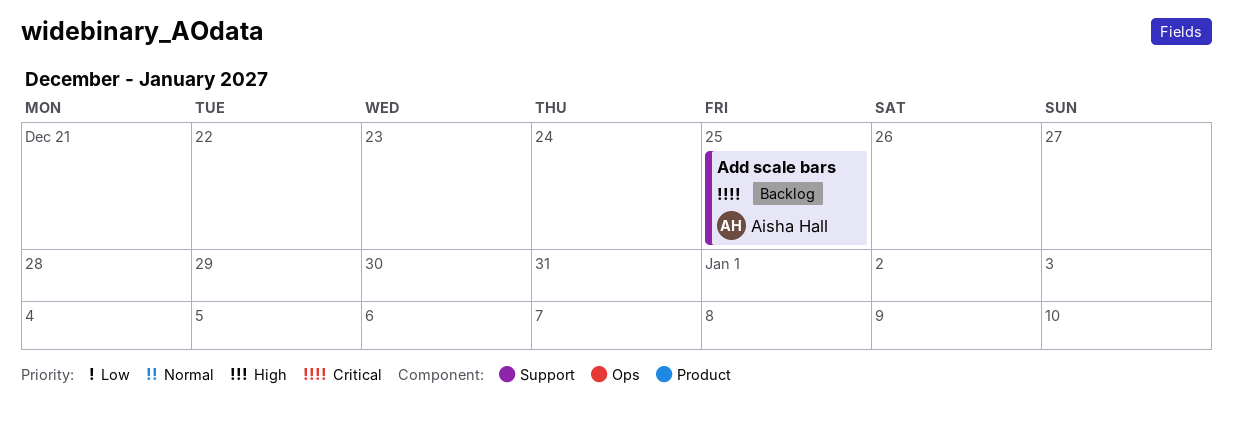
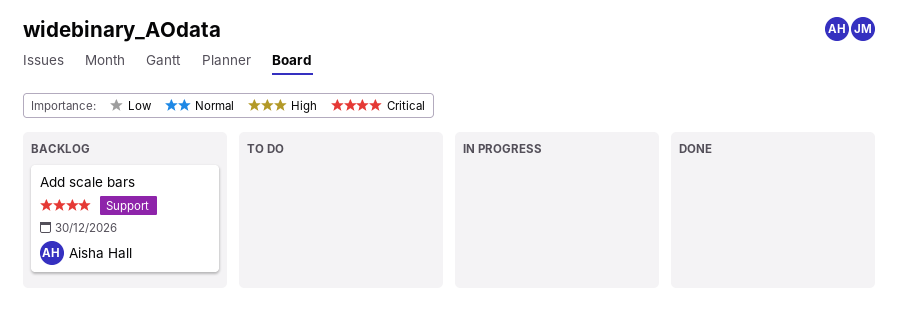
Add scale bars, due: Dec 25 -> Dec 30

